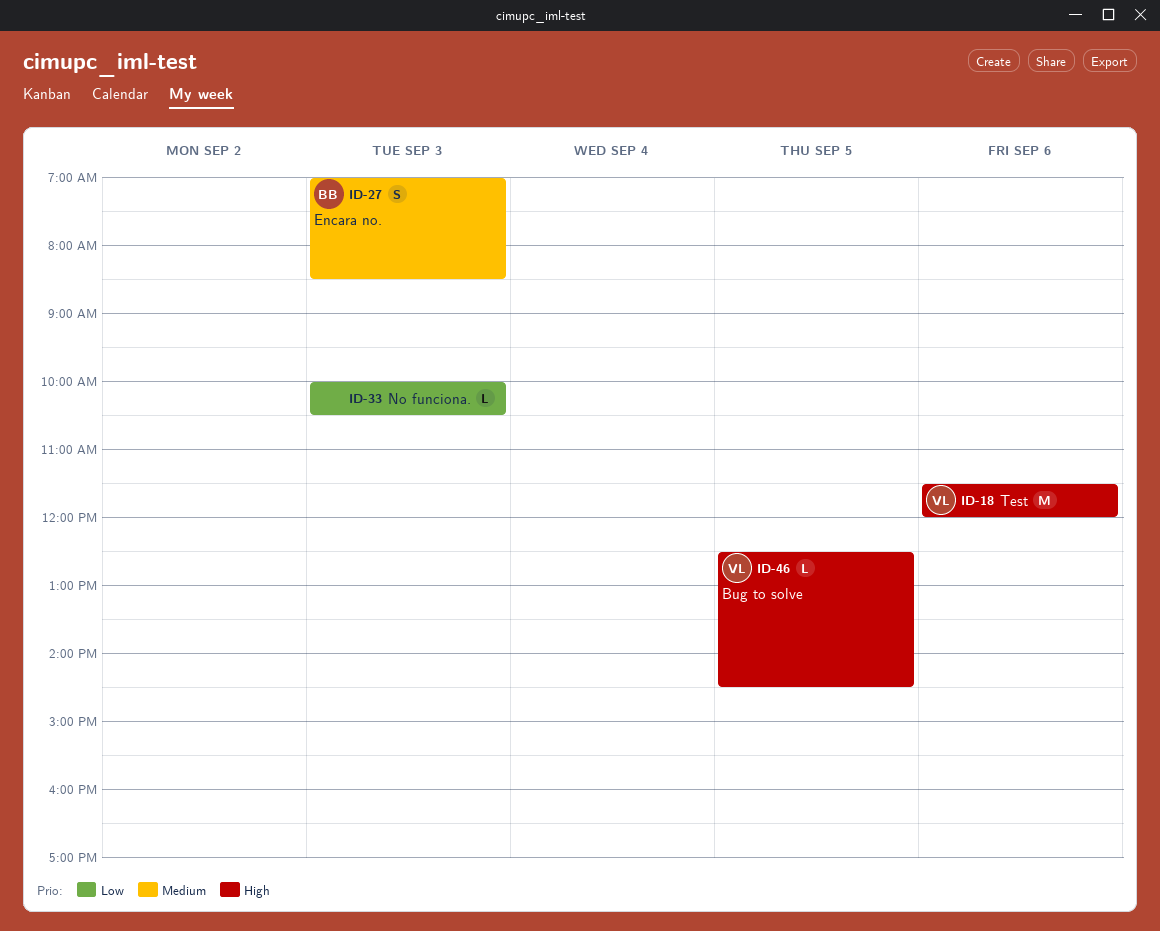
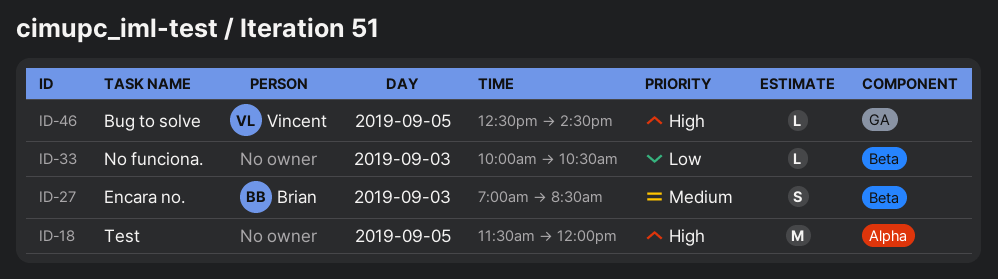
ID-18, owner: Vincent -> none
ID-18, day: Sep 6 -> Sep 5

